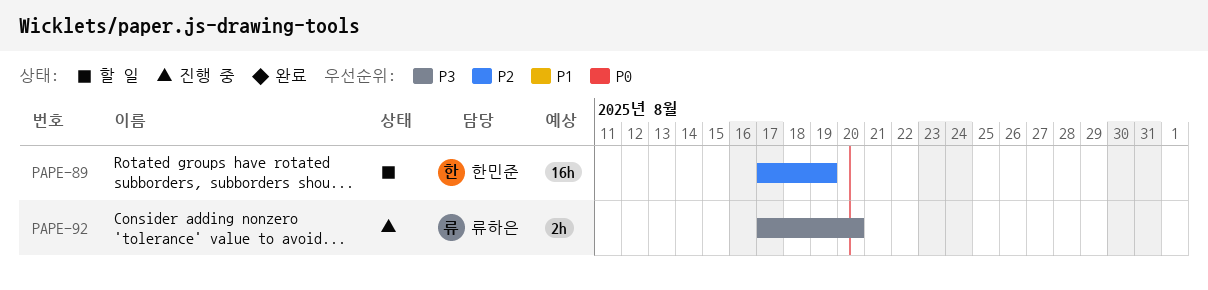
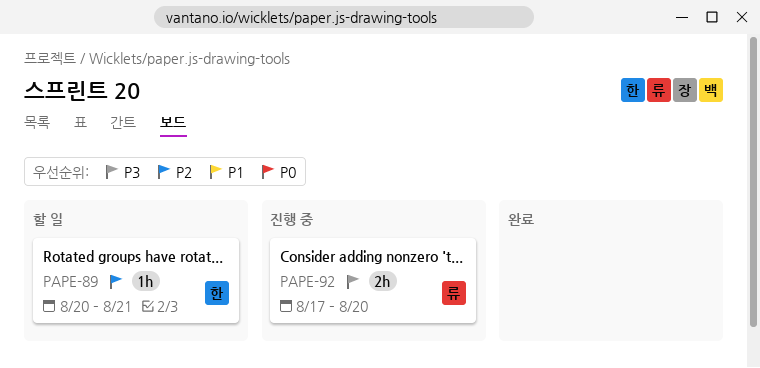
PAPE-89, estimate: 16h -> 1h
PAPE-89, start: Aug 17 -> Aug 20
PAPE-89, due: Aug 19 -> Aug 21

